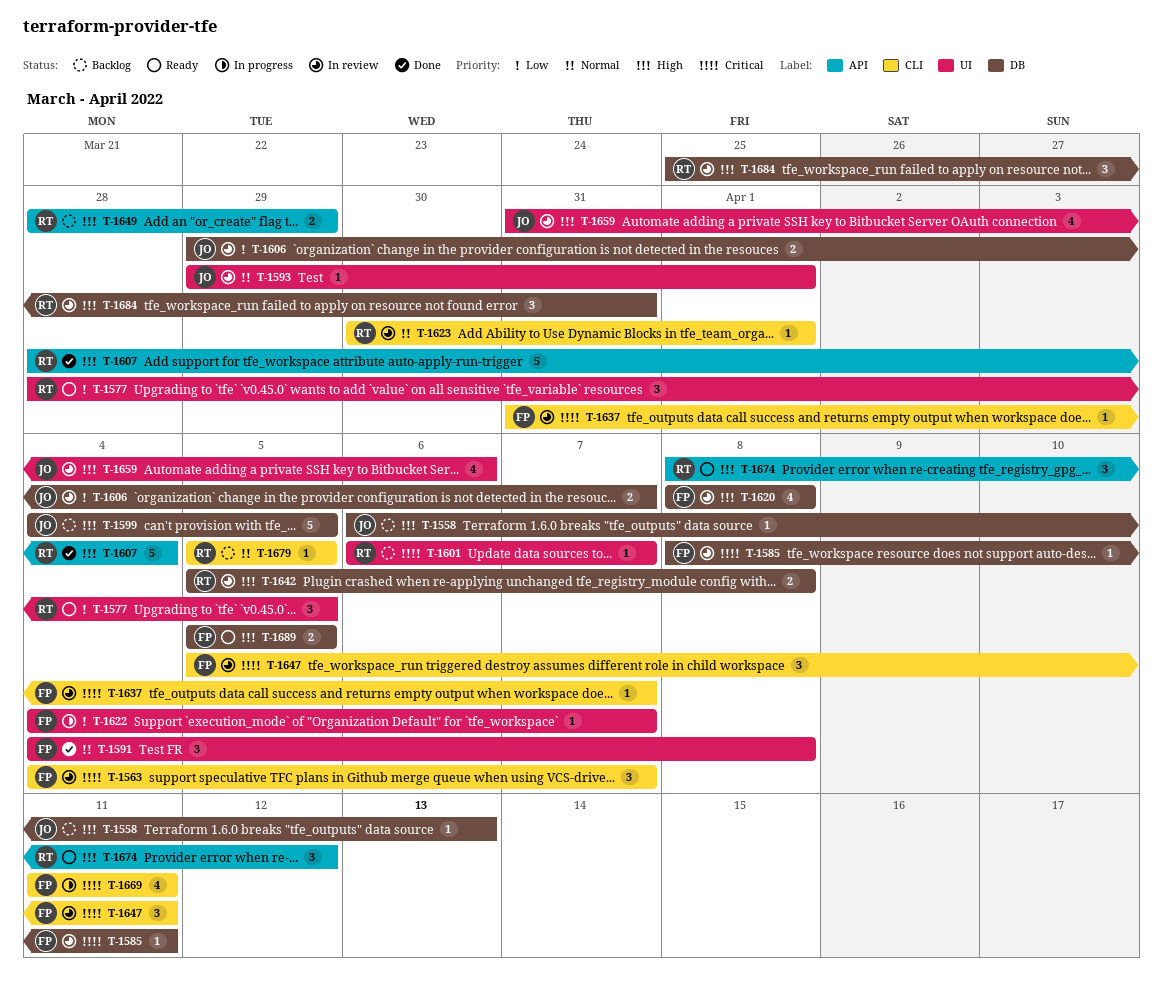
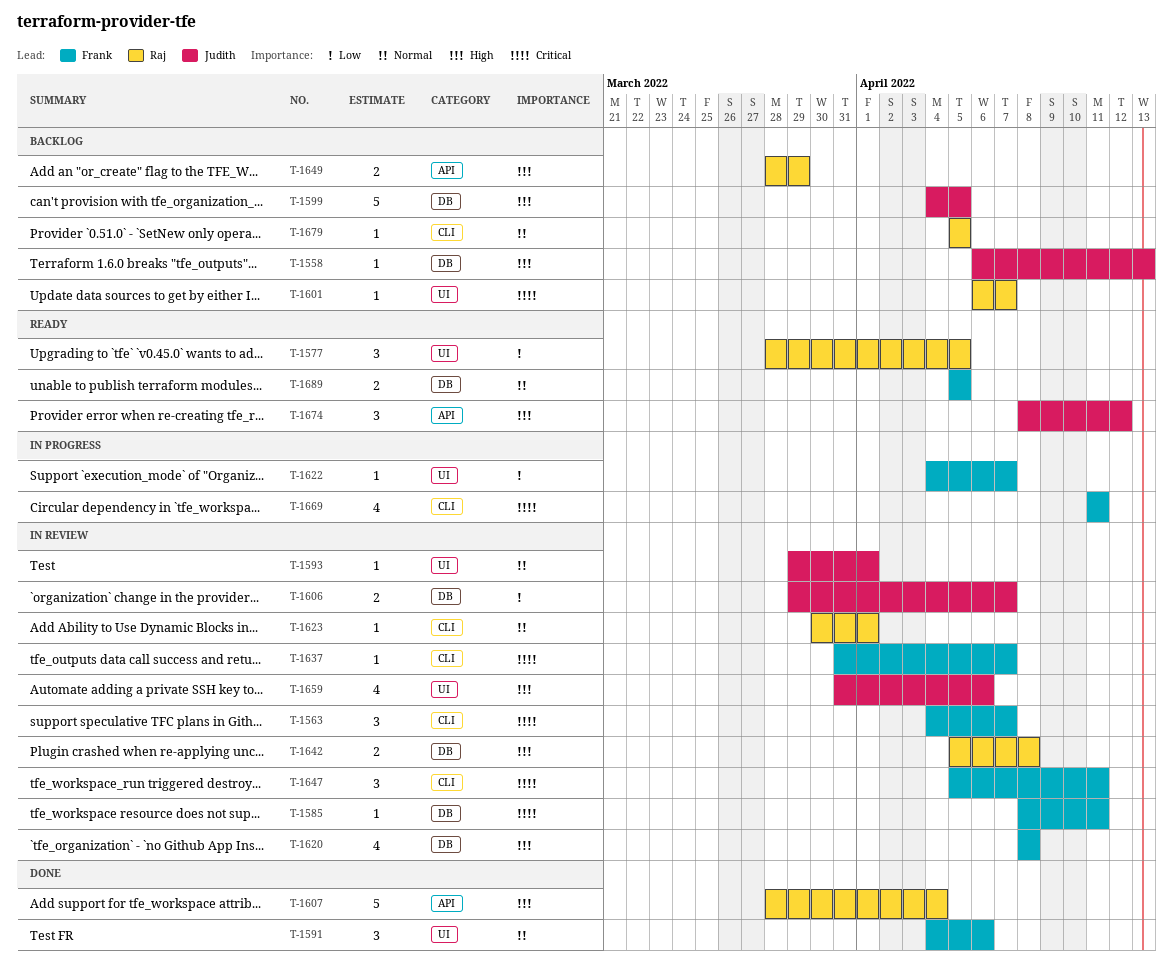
T-1591, due: Apr 8 -> Apr 6
T-1674, owner: Raj -> Judith
T-1684: present -> none
T-1689, priority: High -> Normal

